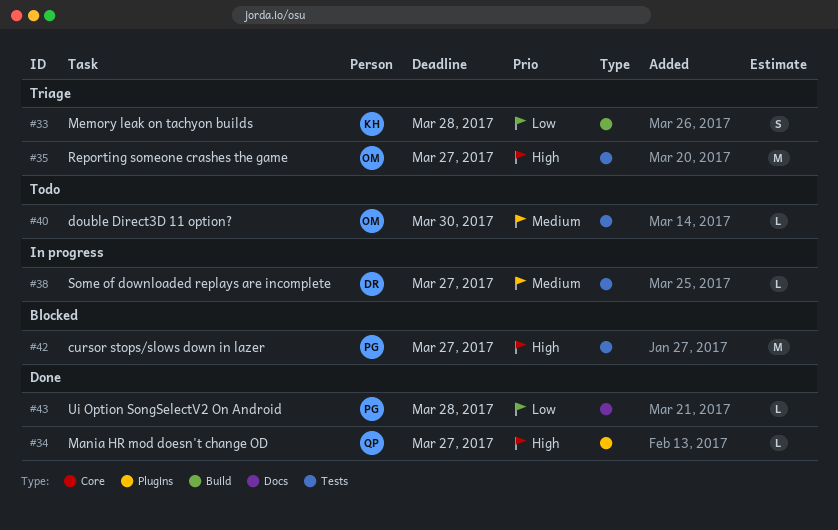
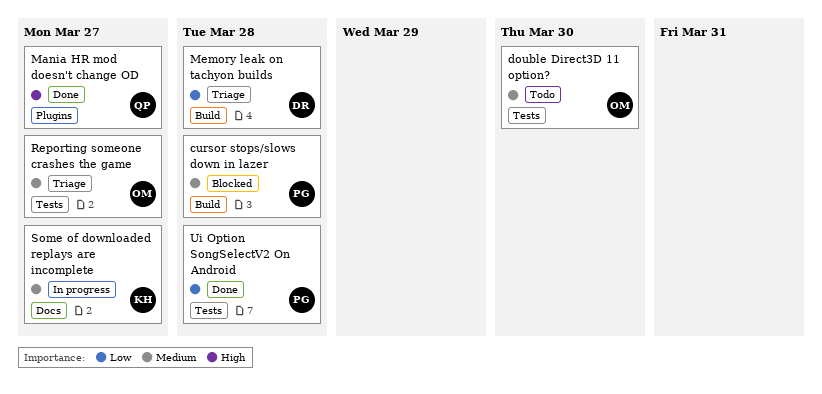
cursor stops/slows down in lazer, priority: High -> Medium
cursor stops/slows down in lazer, label: Tests -> Build
cursor stops/slows down in lazer, due: Mar 27 -> Mar 28
Memory leak on tachyon builds, owner: KH -> DR
Reporting someone crashes the game, priority: High -> Medium
Some of downloaded replays are incomplete, owner: DR -> KH
Some of downloaded replays are incomplete, label: Tests -> Docs
Ui Option SongSelectV2 On Android, label: Docs -> Tests

